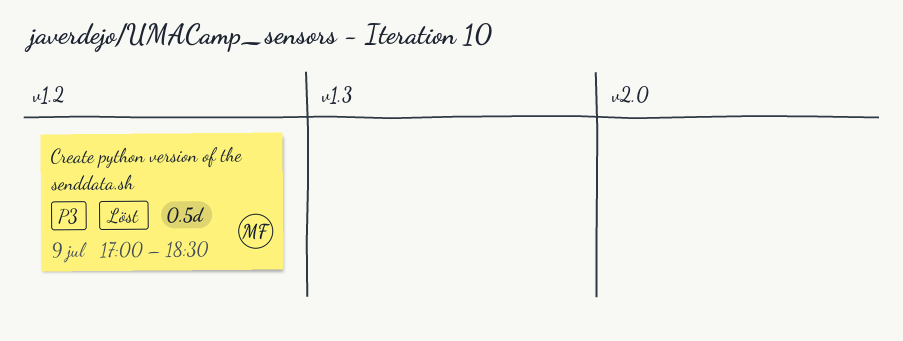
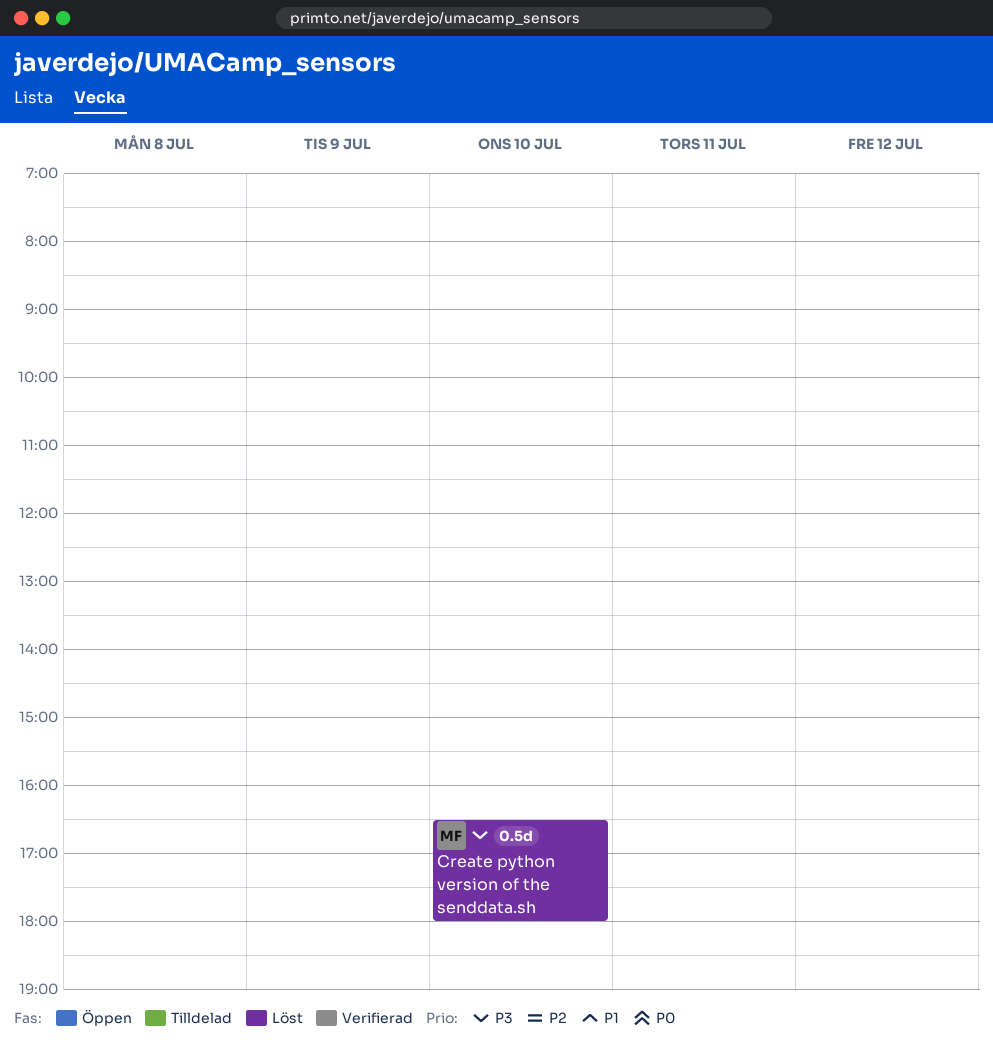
Create python version of the senddata.sh, day: Jul 9 -> Jul 10
Create python version of the senddata.sh, begins: 17:00 -> 16:30
Create python version of the senddata.sh, ends: 18:30 -> 18:00

